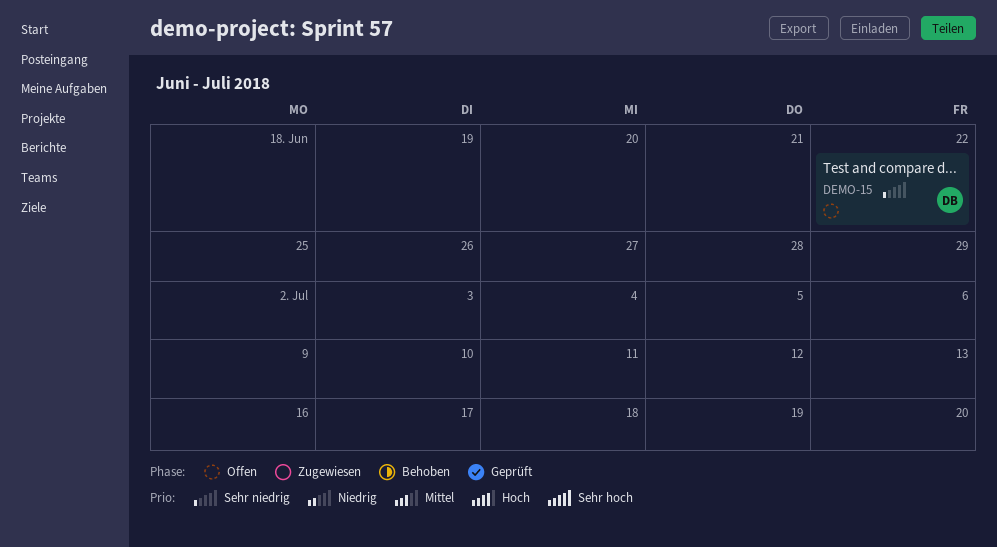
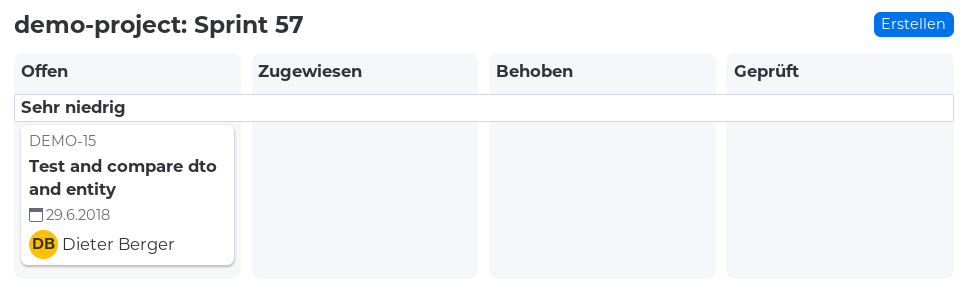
DEMO-15, due: Jun 22 -> Jun 29

